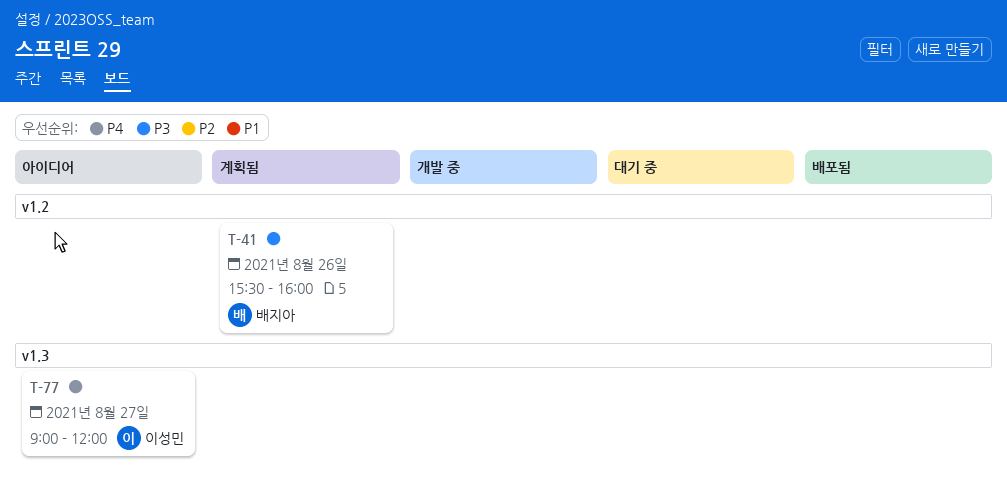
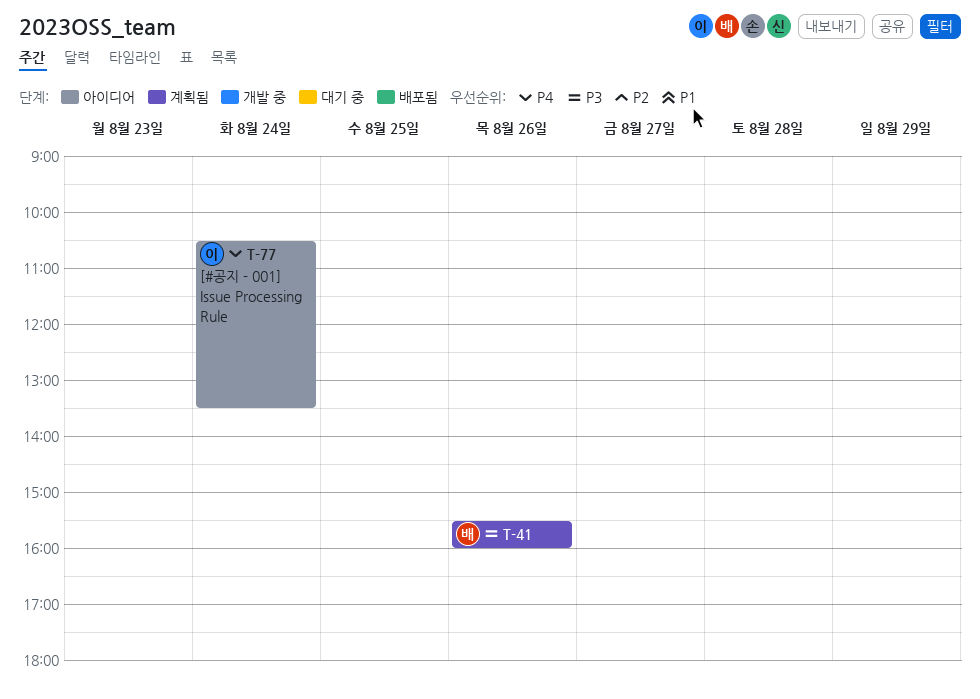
T-77, day: Aug 27 -> Aug 24
T-77, begins: 09:00 -> 10:30
T-77, ends: 12:00 -> 13:30

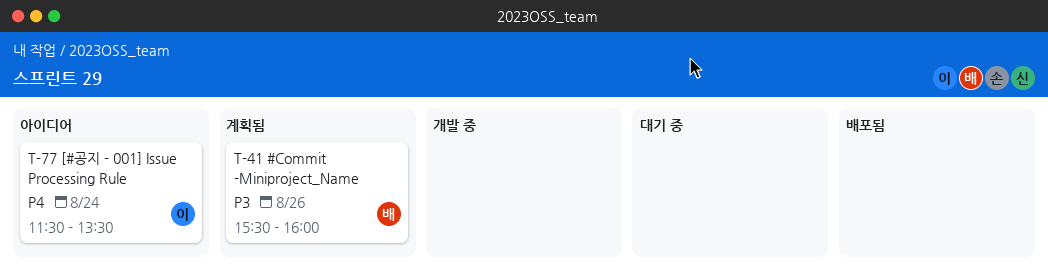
T-77, begins: 10:30 -> 11:30

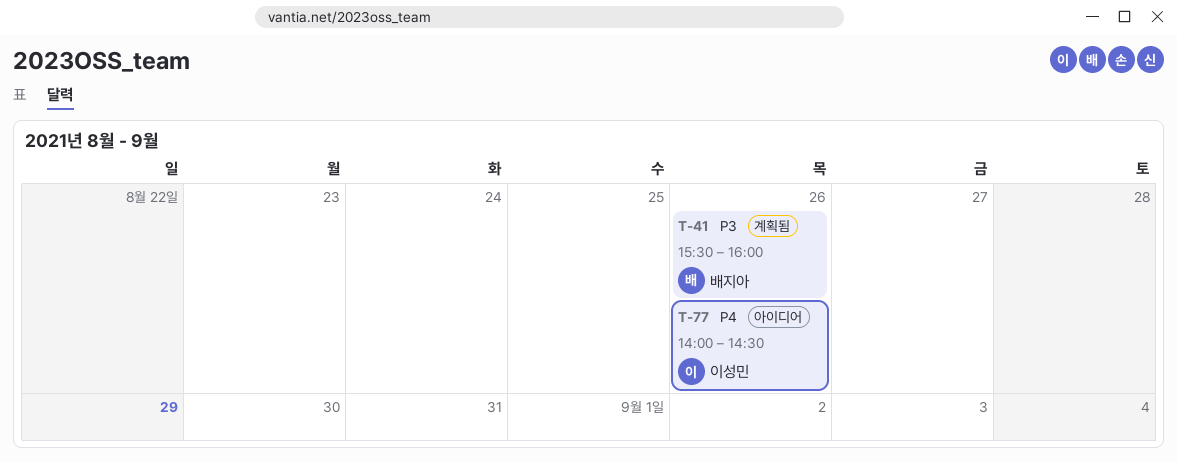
T-77, day: Aug 24 -> Aug 26
T-77, begins: 11:30 -> 14:00
T-77, ends: 13:30 -> 14:30

